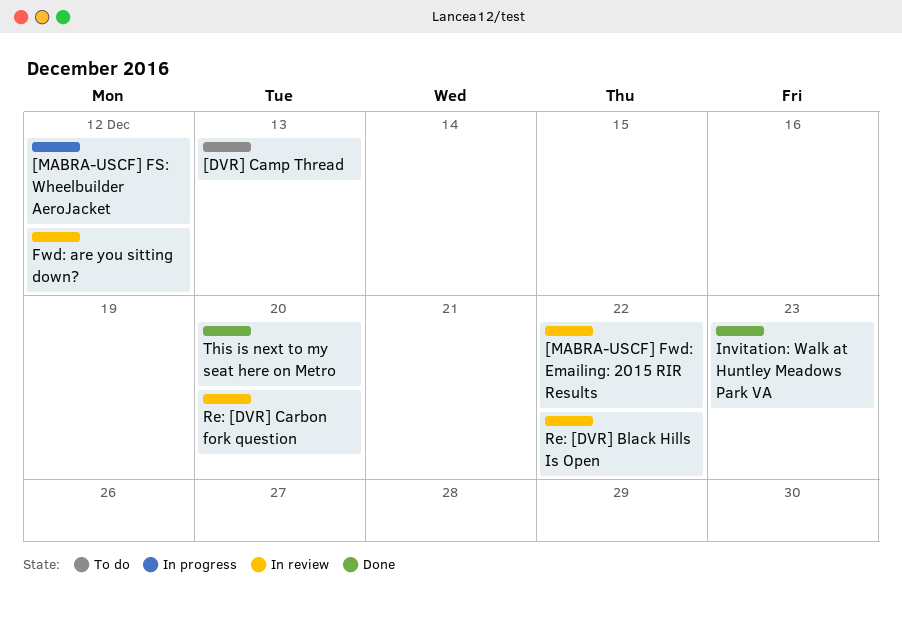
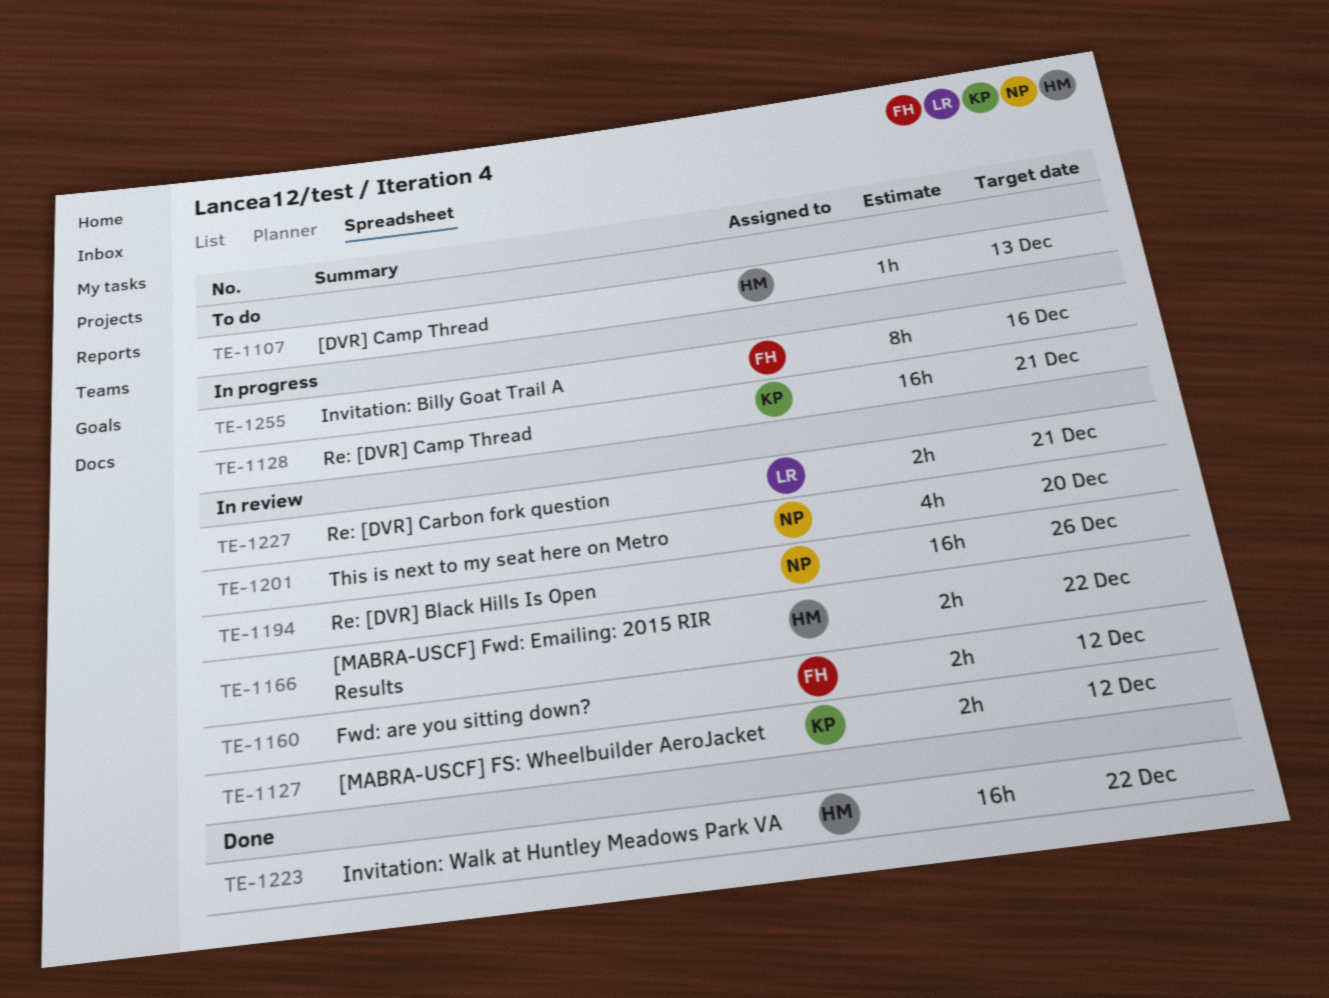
[MABRA-USCF] FS: Wheelbuilder AeroJacket, status: In progress -> In review
Invitation: Billy Goat Trail A: none -> present
Invitation: Walk at Huntley Meadows Park VA, due: Dec 23 -> Dec 22
Re: [DVR] Black Hills Is Open, due: Dec 22 -> Dec 26
Re: [DVR] Camp Thread: none -> present
Re: [DVR] Carbon fork question, due: Dec 20 -> Dec 21
This is next to my seat here on Metro, status: Done -> In review

